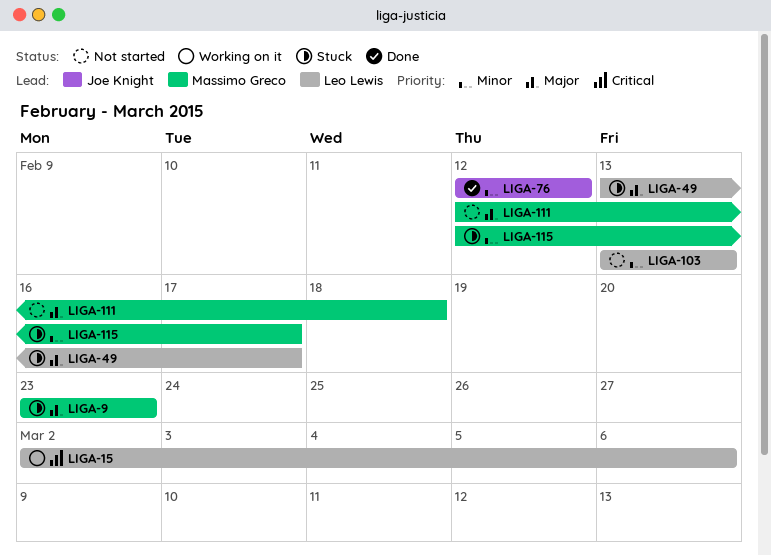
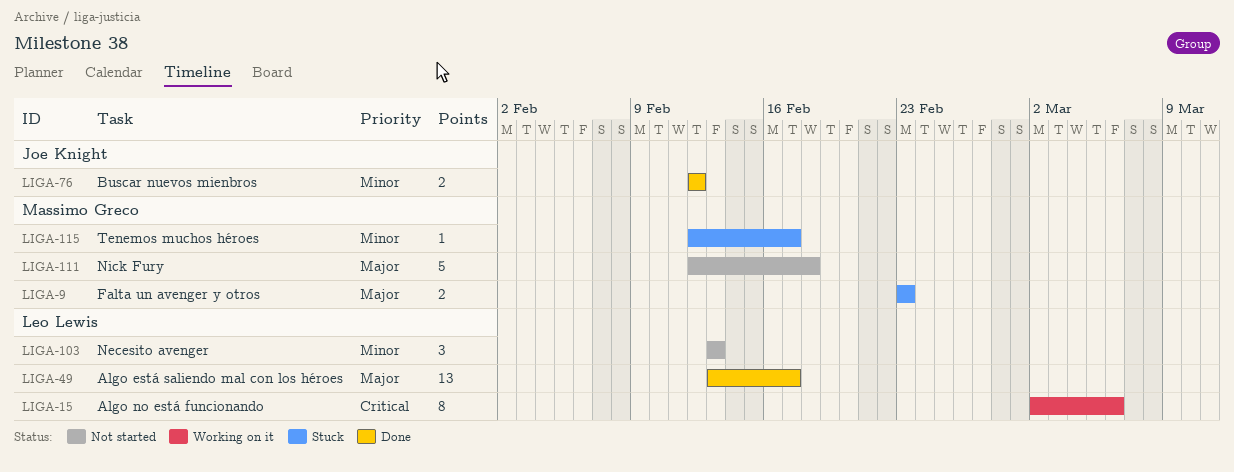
LIGA-49, status: Stuck -> Done

